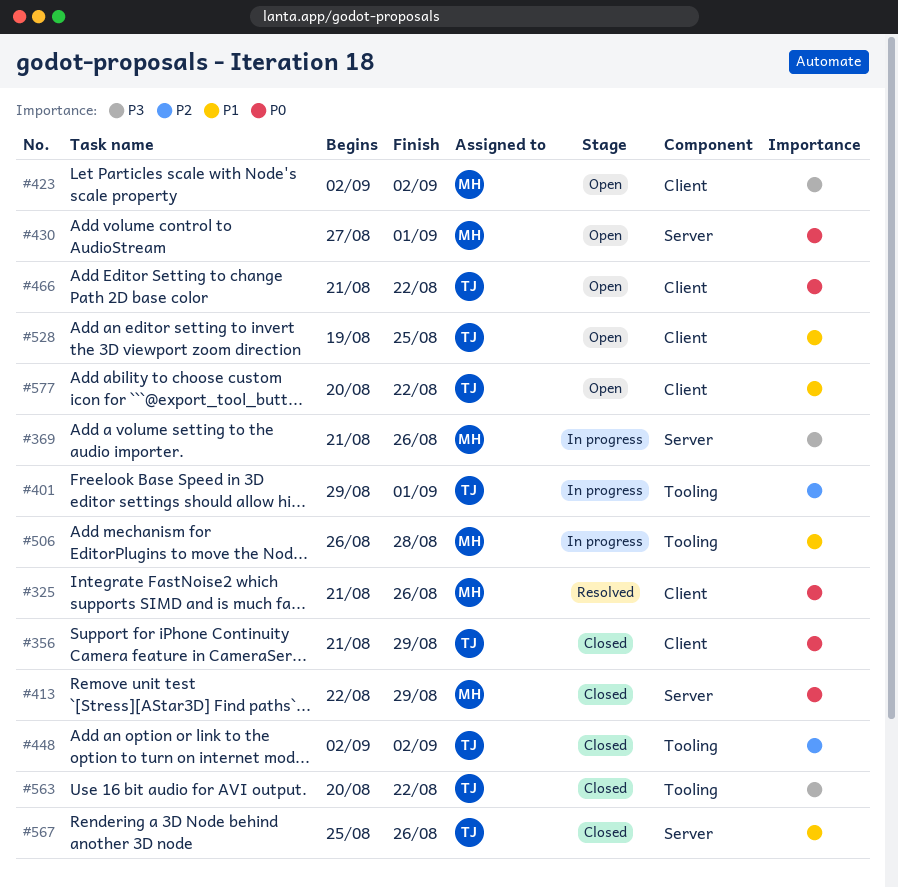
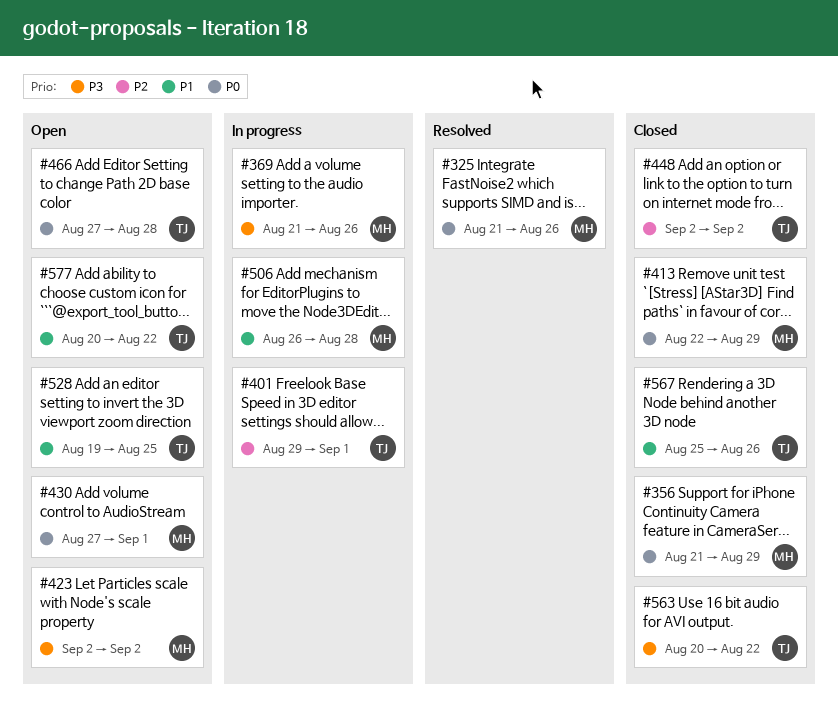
#356, owner: TJ -> MH
#466, start: Aug 21 -> Aug 27
#466, due: Aug 22 -> Aug 28

